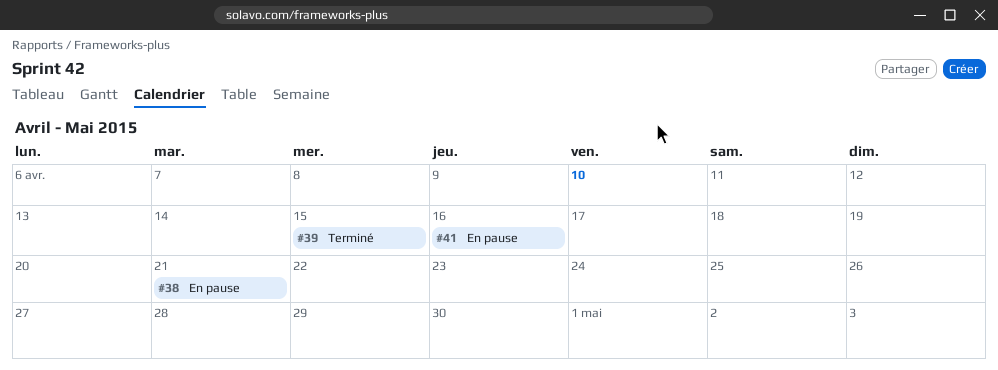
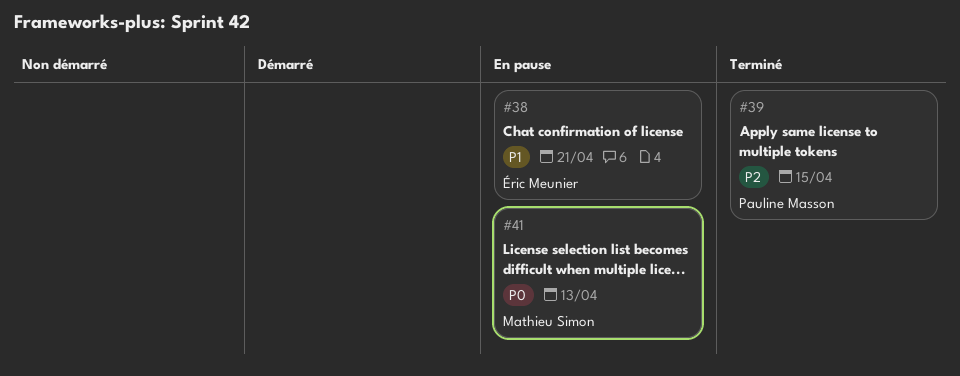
#41, due: Apr 16 -> Apr 13

